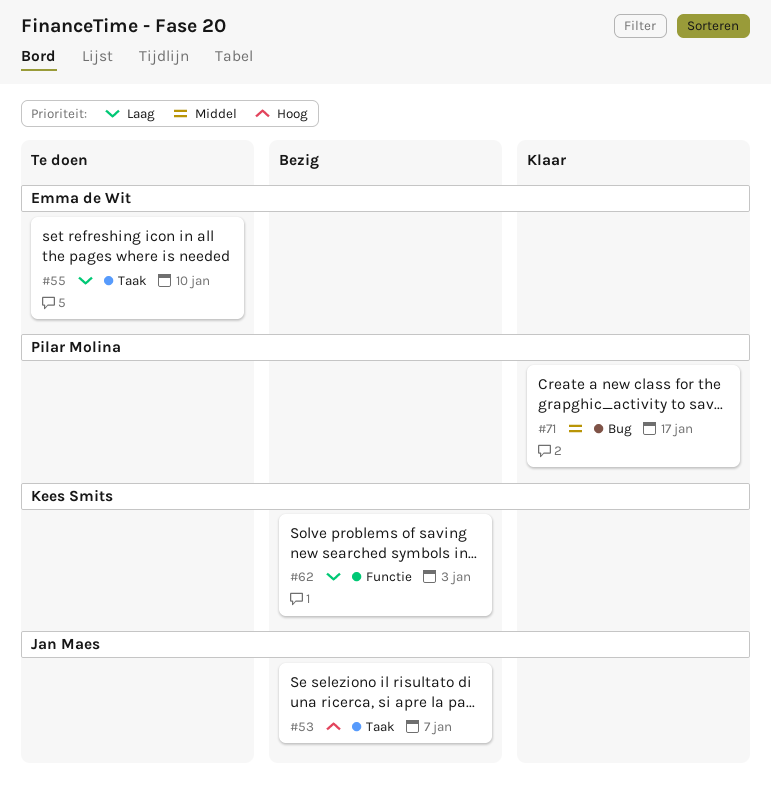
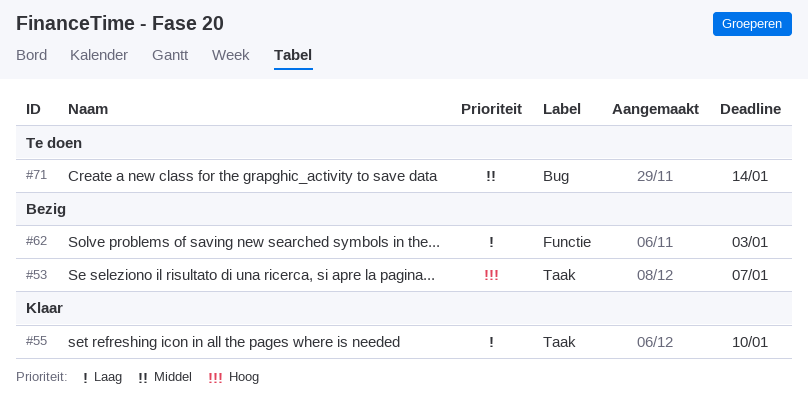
#55, status: Te doen -> Klaar
#71, status: Klaar -> Te doen
#71, due: Jan 17 -> Jan 14

